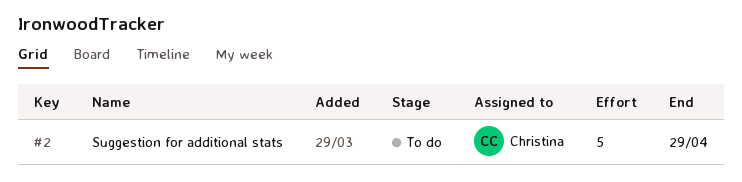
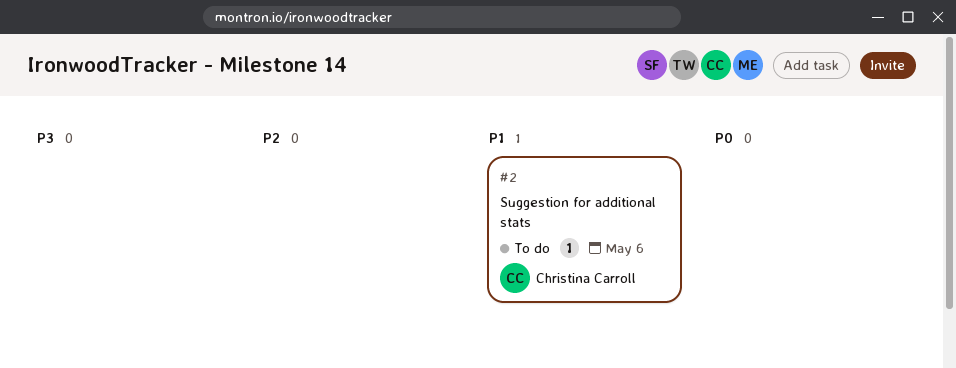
#2, estimate: 5 -> 1
#2, due: Apr 29 -> May 6

